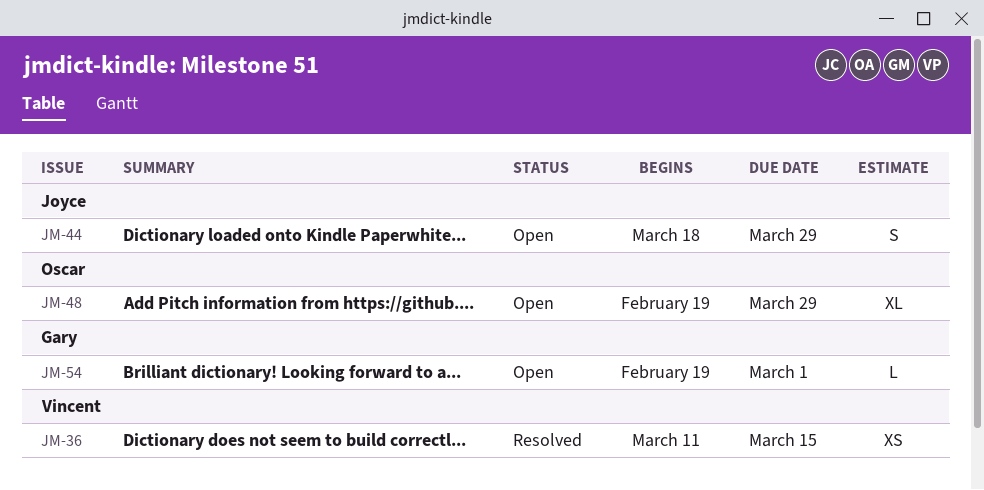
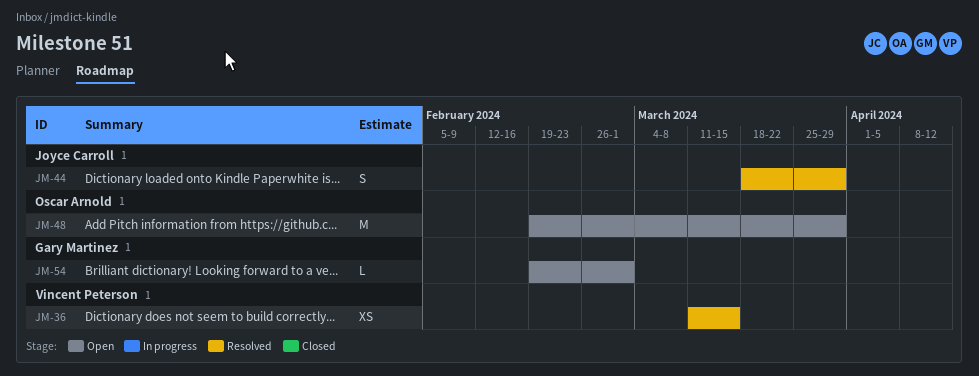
JM-44, status: Open -> Resolved
JM-48, estimate: XL -> M

